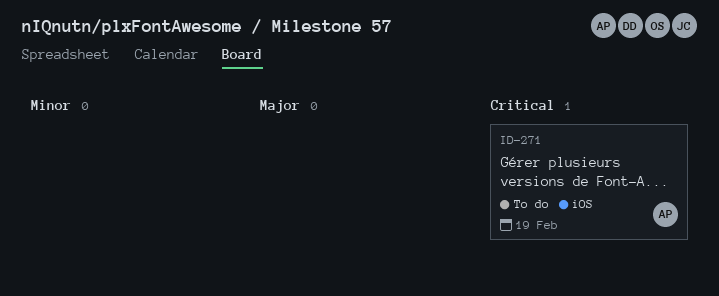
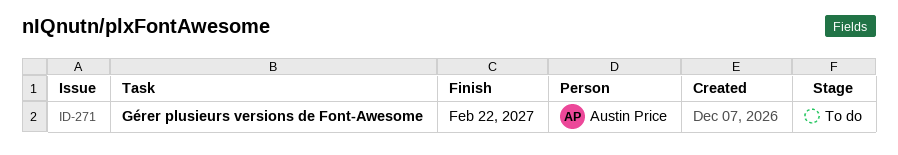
ID-271, due: Feb 19 -> Feb 22

